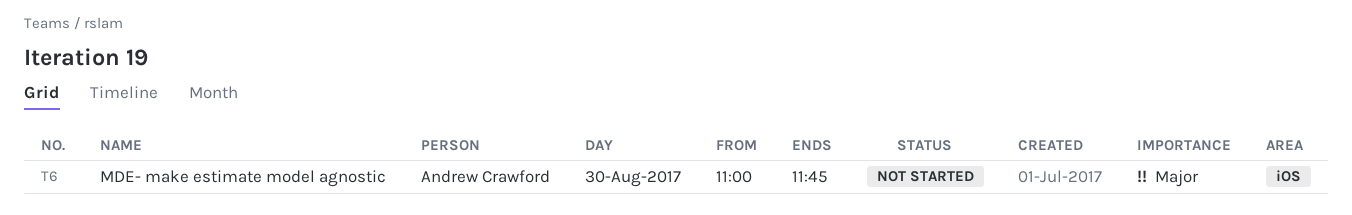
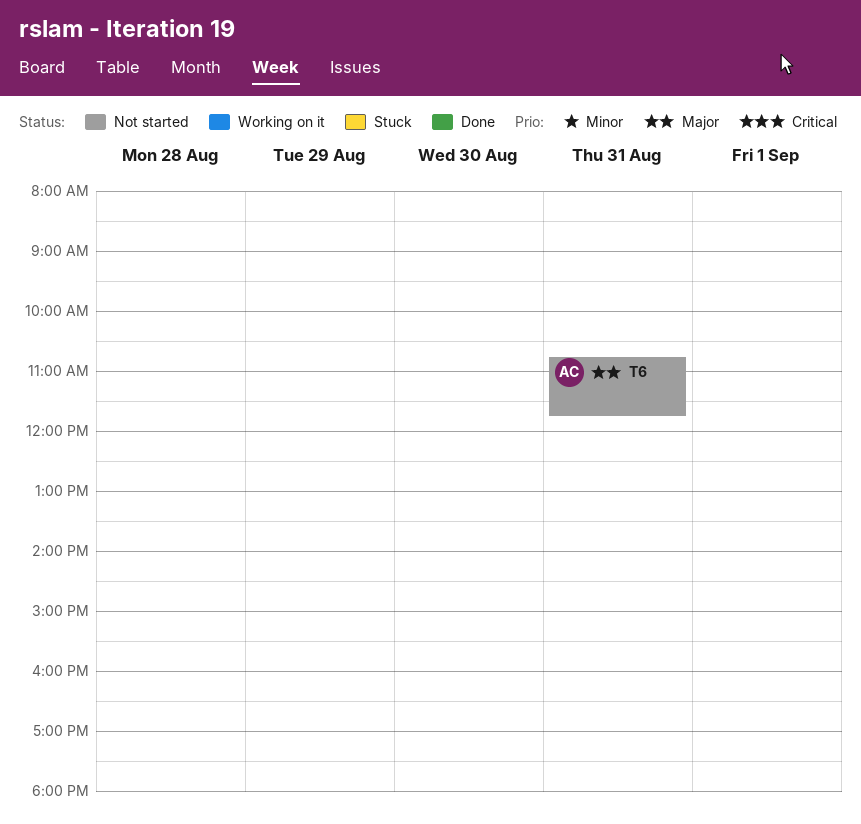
T6, day: Aug 30 -> Aug 31
T6, begins: 11:00 -> 10:45

